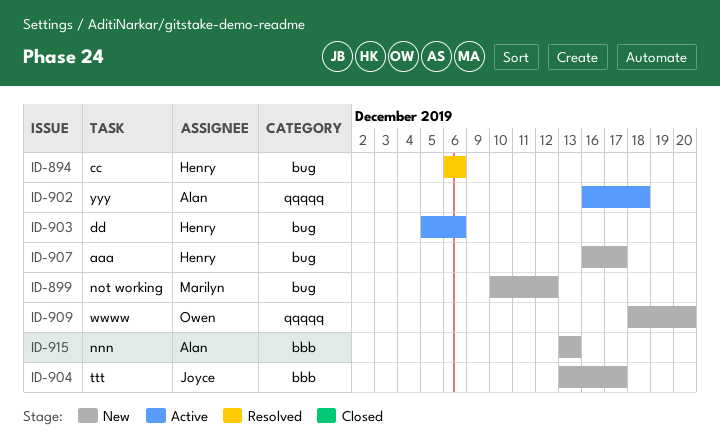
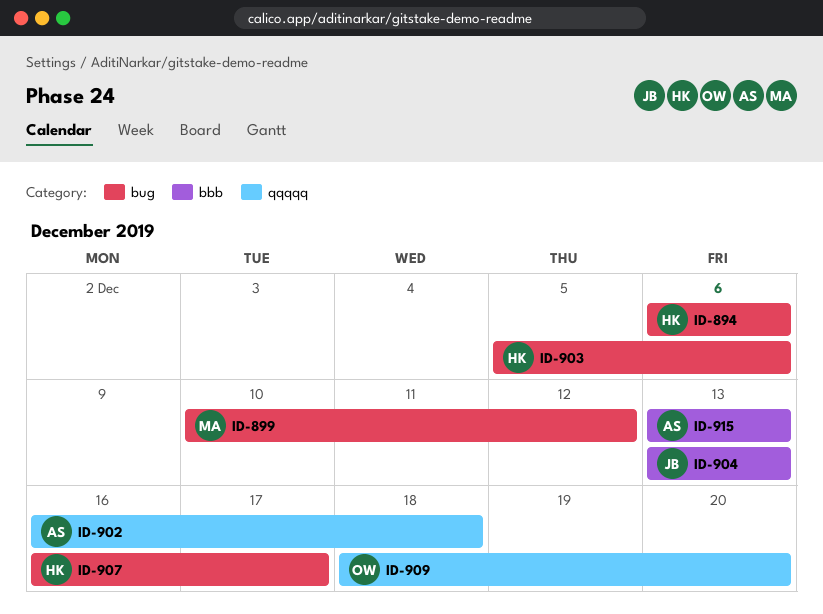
ID-904, due: Dec 17 -> Dec 13

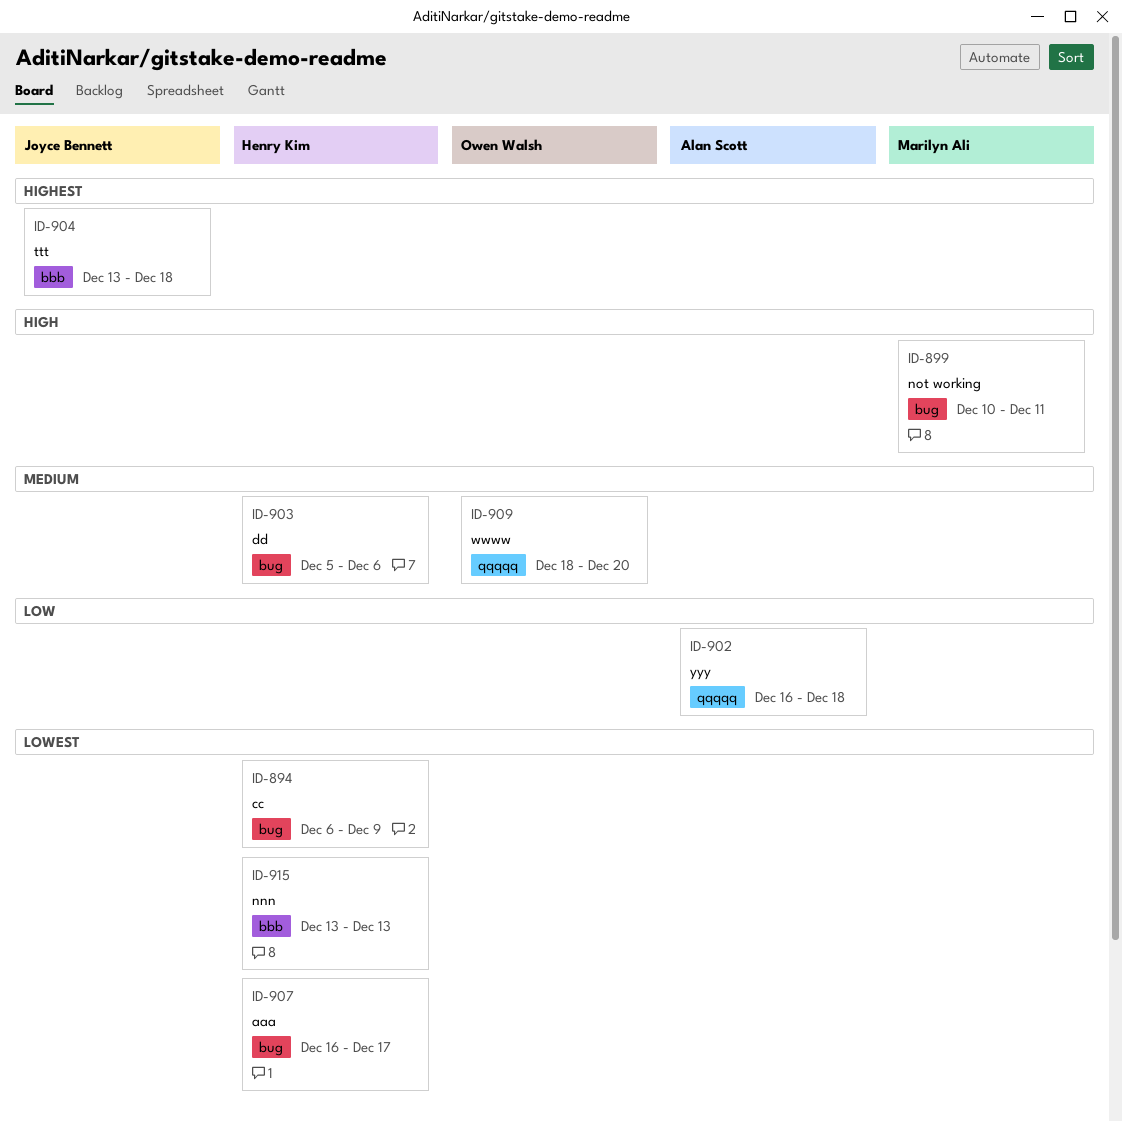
ID-894, due: Dec 6 -> Dec 9
ID-899, due: Dec 12 -> Dec 11
ID-904, due: Dec 13 -> Dec 18
ID-915, owner: Alan Scott -> Henry Kim

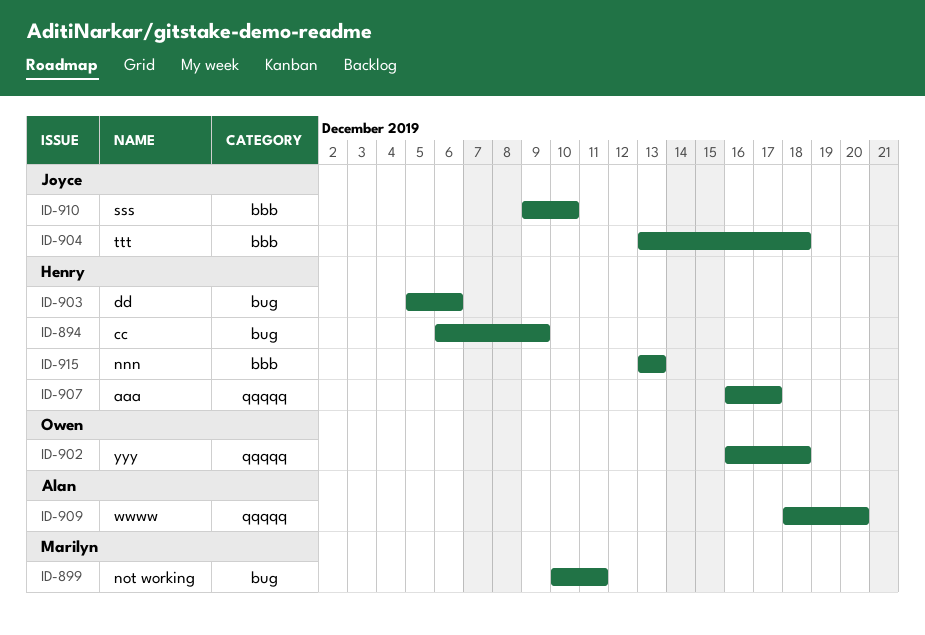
ID-902, owner: Alan Scott -> Owen Walsh
ID-907, label: bug -> qqqqq
ID-909, owner: Owen Walsh -> Alan Scott
ID-910: none -> present

